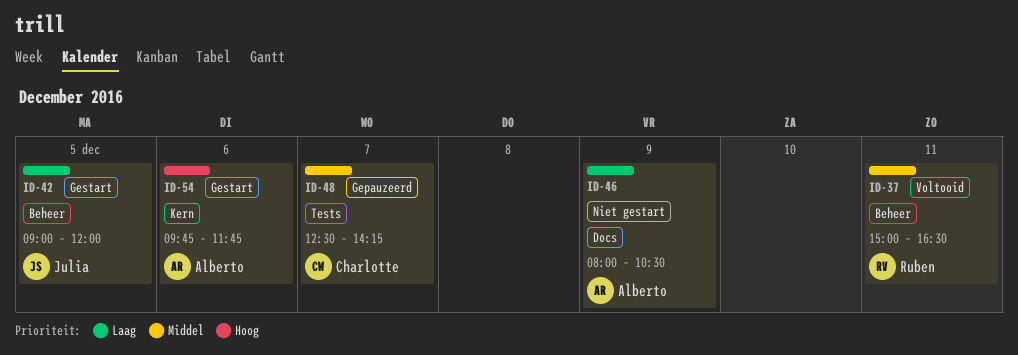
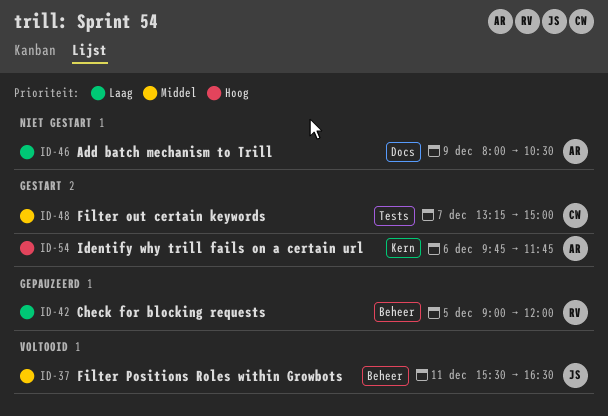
ID-37, owner: Ruben -> Julia
ID-37, begins: 15:00 -> 15:30
ID-42, status: Gestart -> Gepauzeerd
ID-42, owner: Julia -> Ruben
ID-48, status: Gepauzeerd -> Gestart
ID-48, begins: 12:30 -> 13:15
ID-48, ends: 14:15 -> 15:00

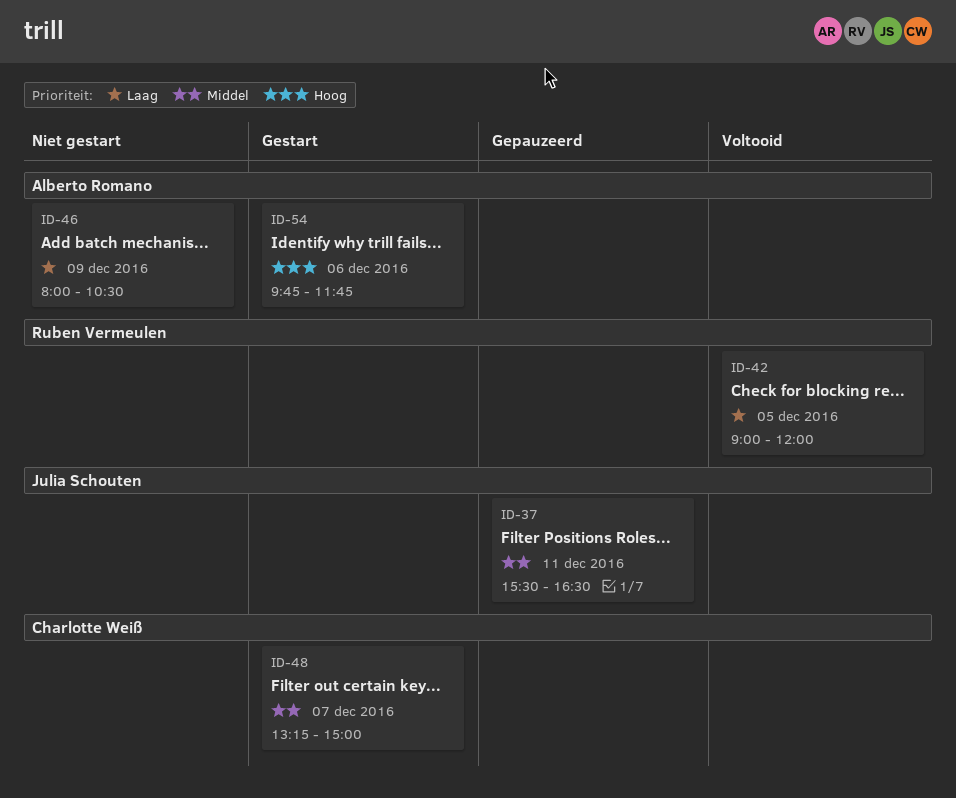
ID-37, status: Voltooid -> Gepauzeerd
ID-42, status: Gepauzeerd -> Voltooid

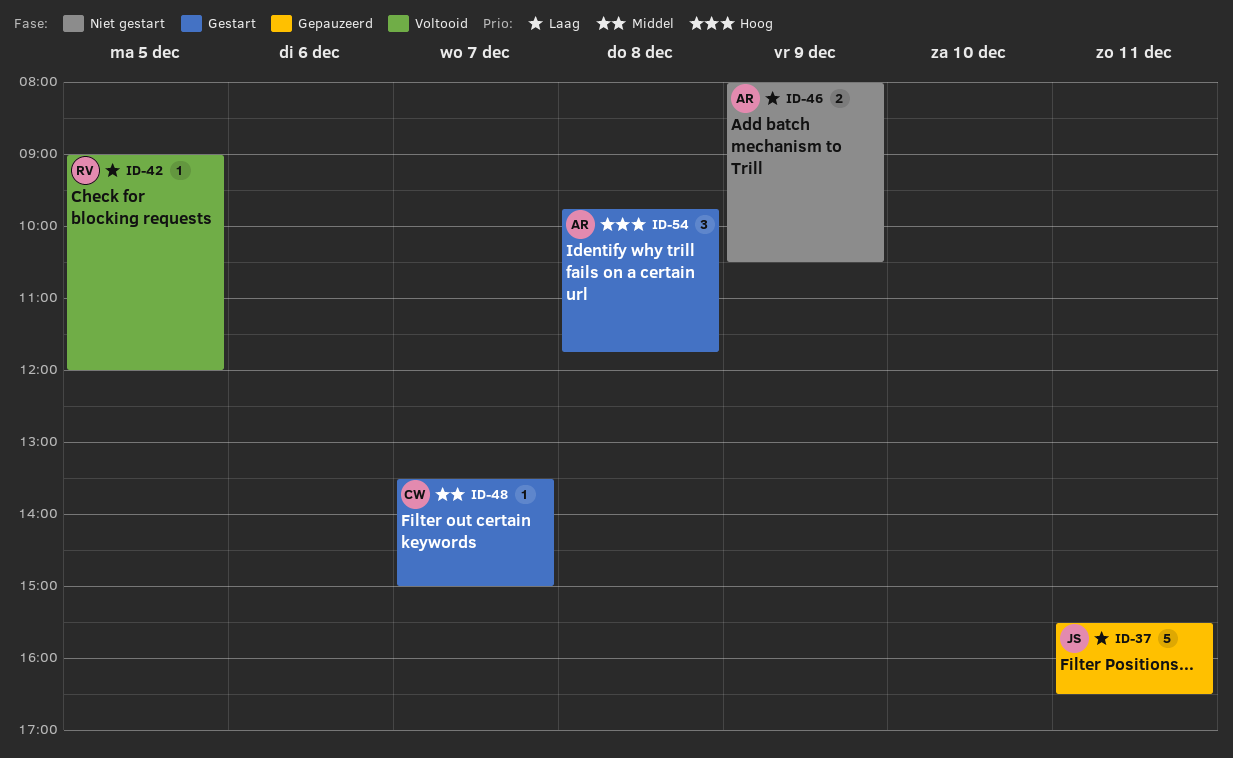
ID-37, priority: Middel -> Laag
ID-48, begins: 13:15 -> 13:30
ID-54, day: Dec 6 -> Dec 8

